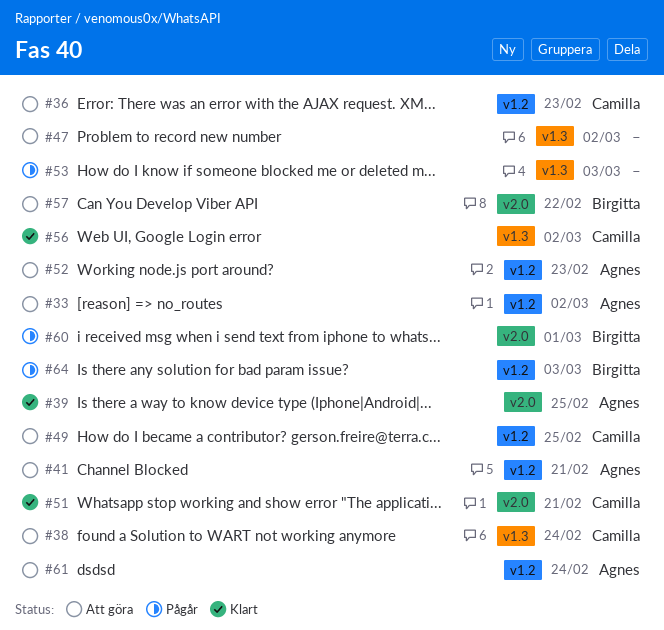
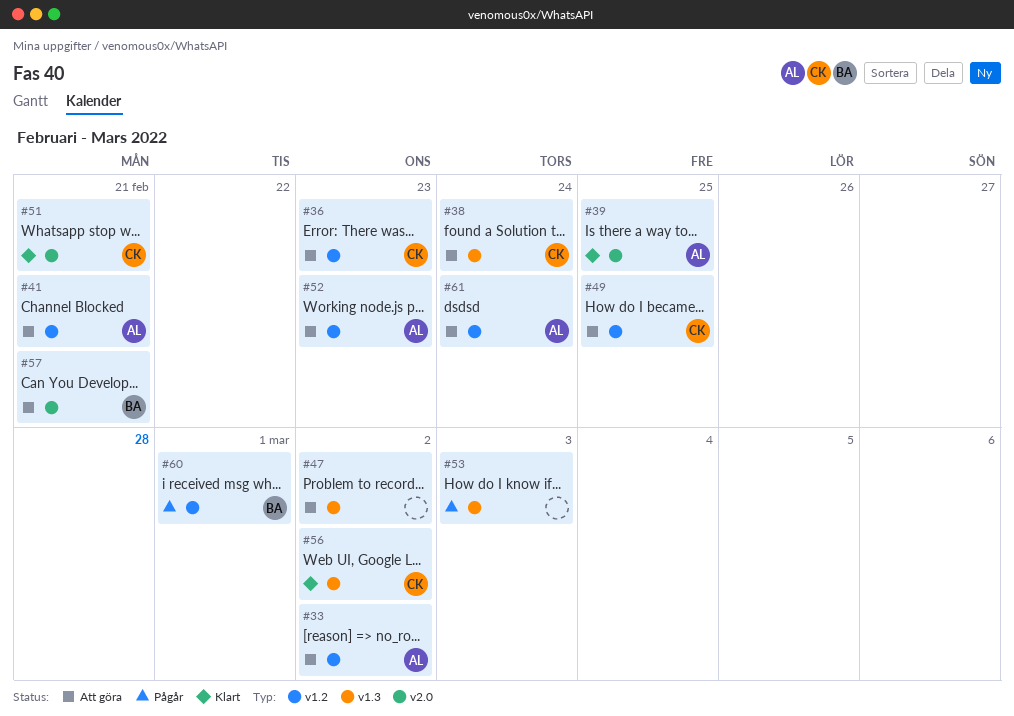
#57, due: Feb 22 -> Feb 21
#60, label: v2.0 -> v1.2
#64: present -> none

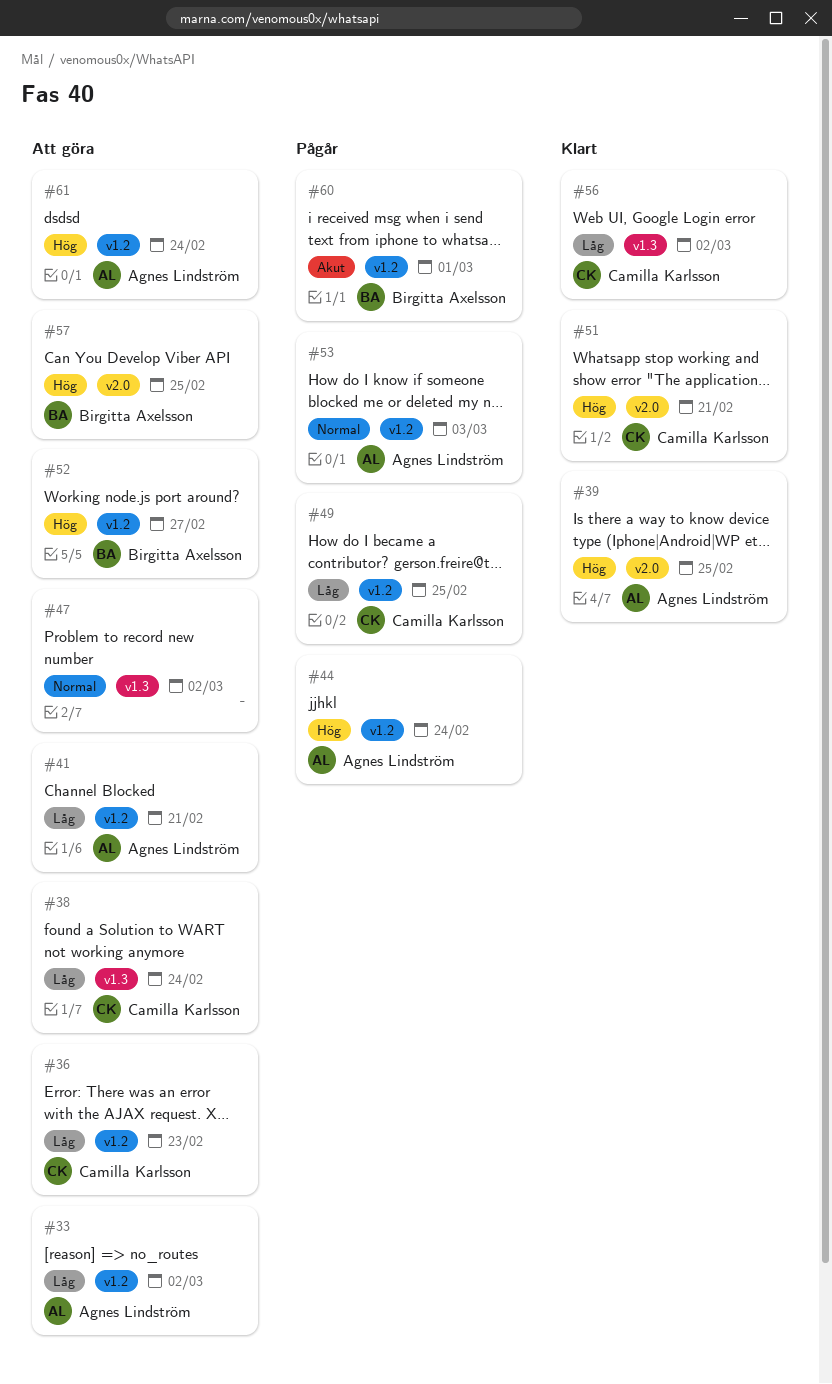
#44: none -> present
#49, status: Att göra -> Pågår
#52, owner: Agnes Lindström -> Birgitta Axelsson
#52, due: Feb 23 -> Feb 27
#53, owner: none -> Agnes Lindström
#53, label: v1.3 -> v1.2
#57, due: Feb 21 -> Feb 25

